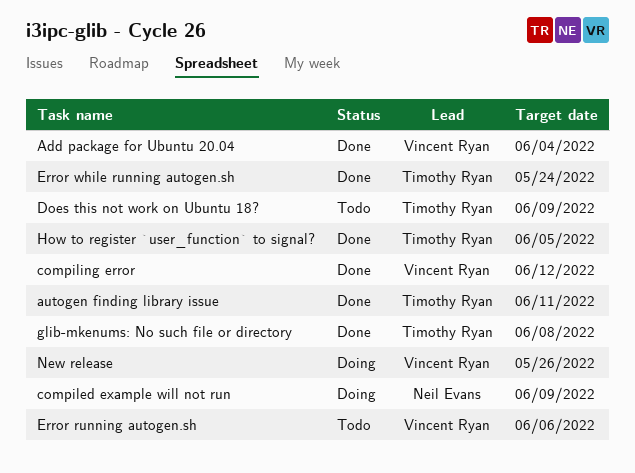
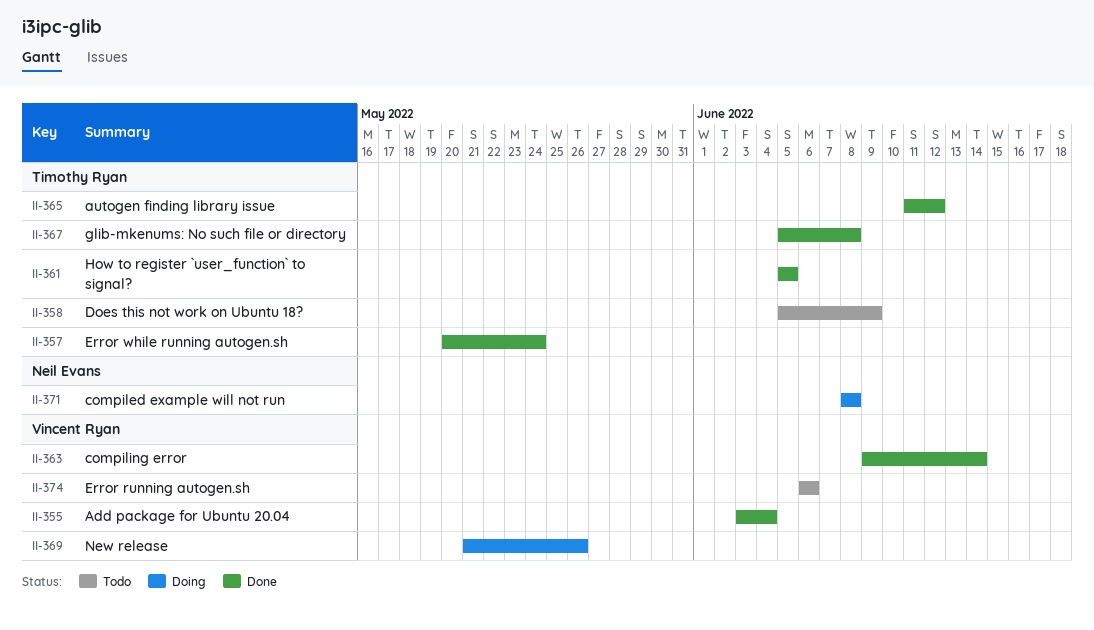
autogen finding library issue, due: Jun 11 -> Jun 12
compiled example will not run, due: Jun 9 -> Jun 8
compiling error, due: Jun 12 -> Jun 14

